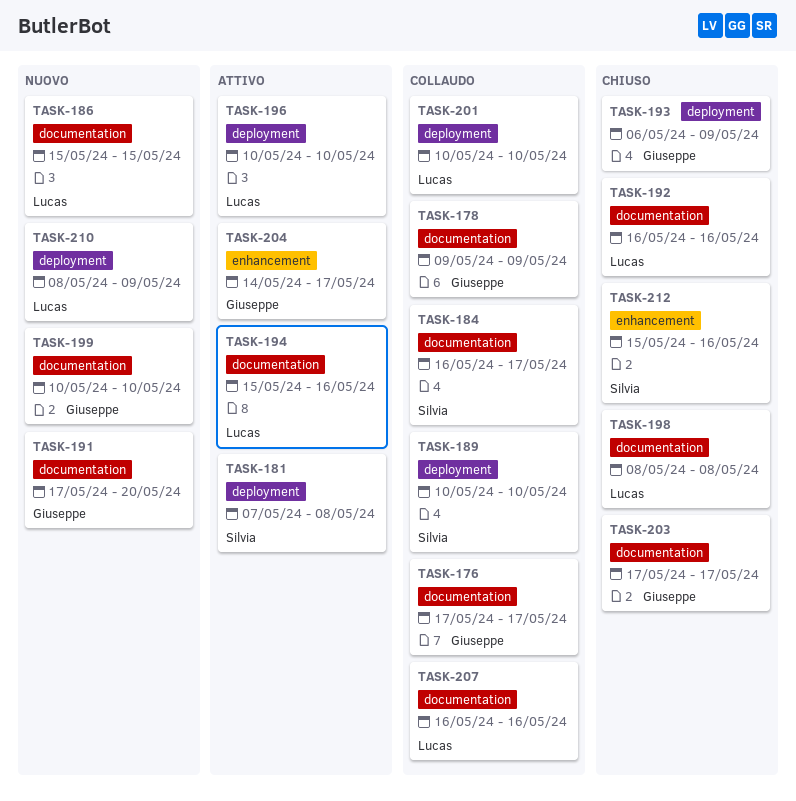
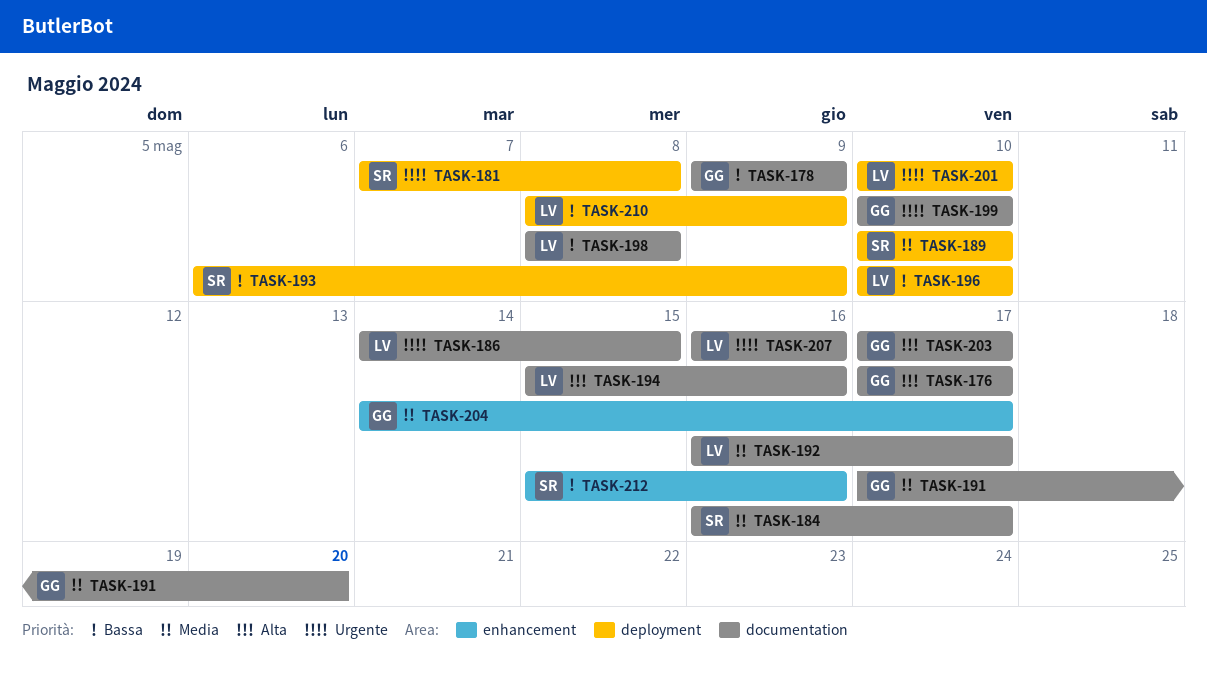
TASK-186, start: May 15 -> May 14
TASK-192, due: May 16 -> May 17
TASK-193, owner: Giuseppe -> Silvia

